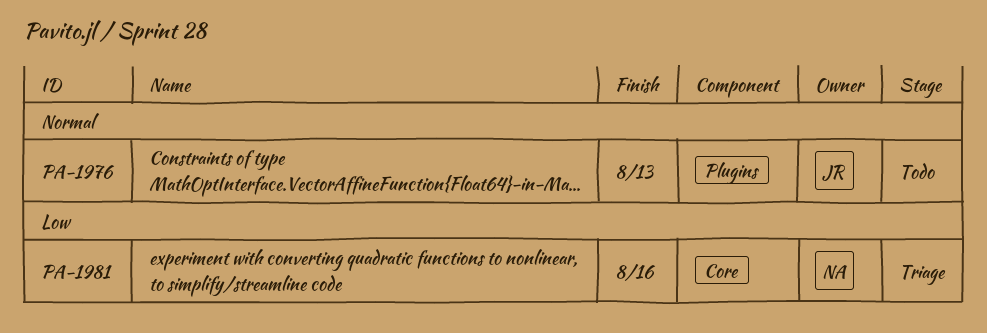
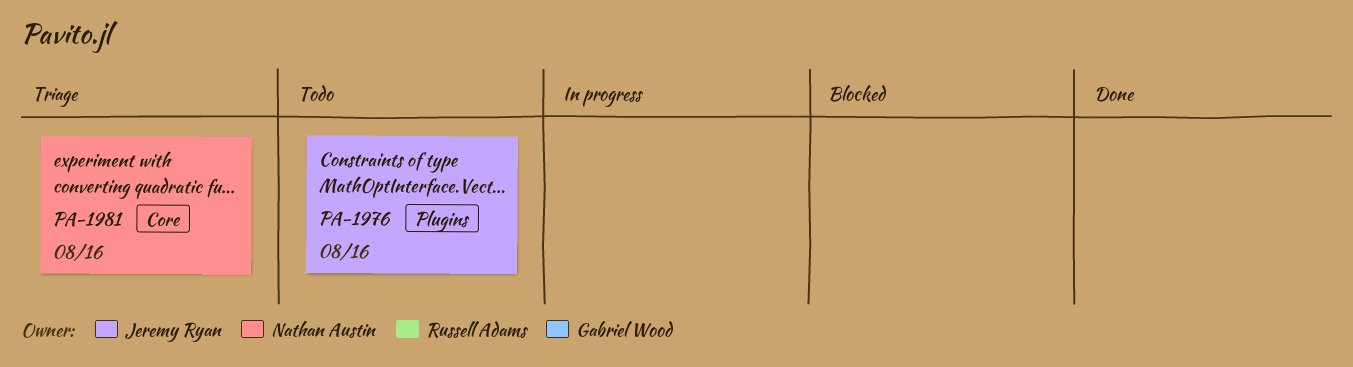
PA-1976, due: Aug 13 -> Aug 16

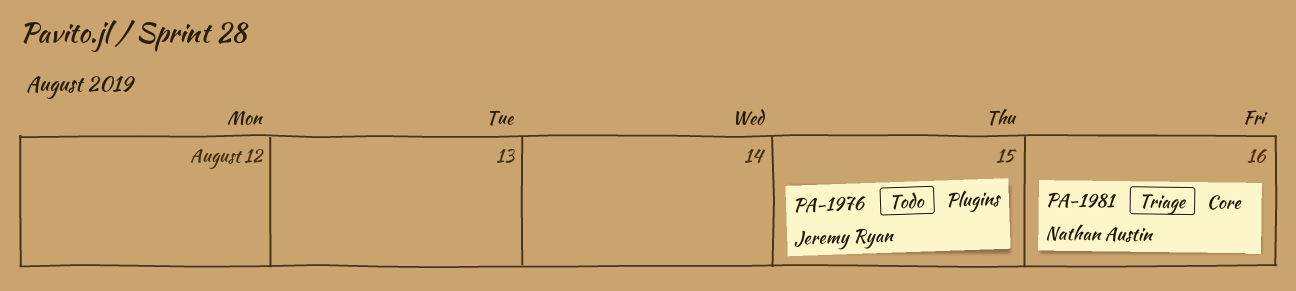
PA-1976, due: Aug 16 -> Aug 15

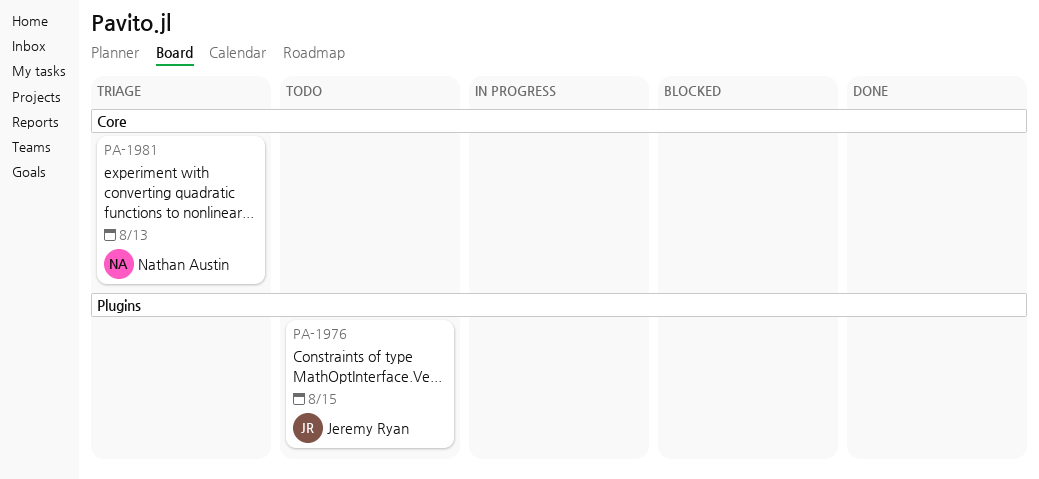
PA-1981, due: Aug 16 -> Aug 13

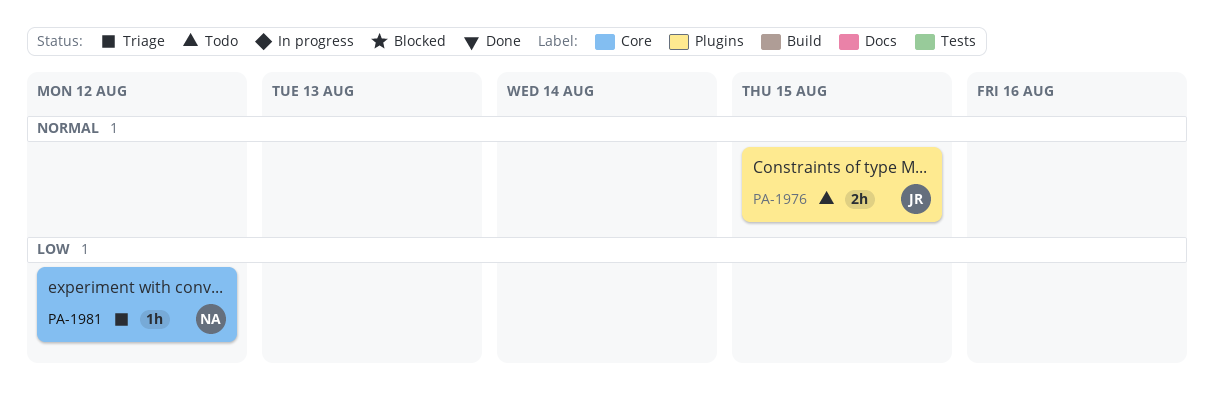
PA-1981, due: Aug 13 -> Aug 12

